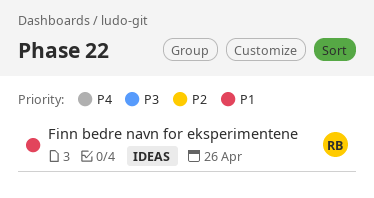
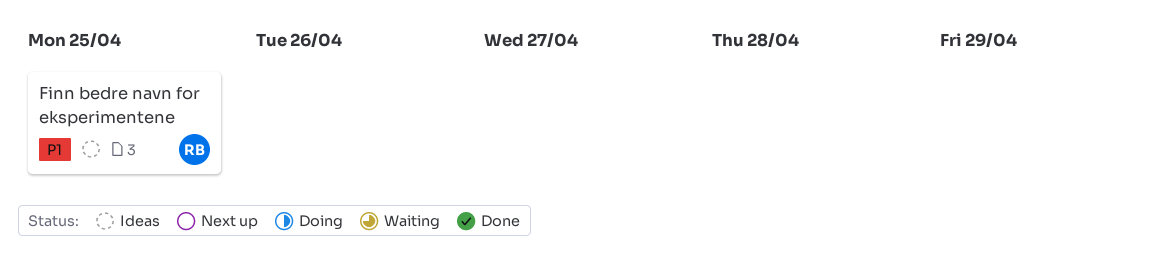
Finn bedre navn for eksperimentene, due: Apr 26 -> Apr 25

